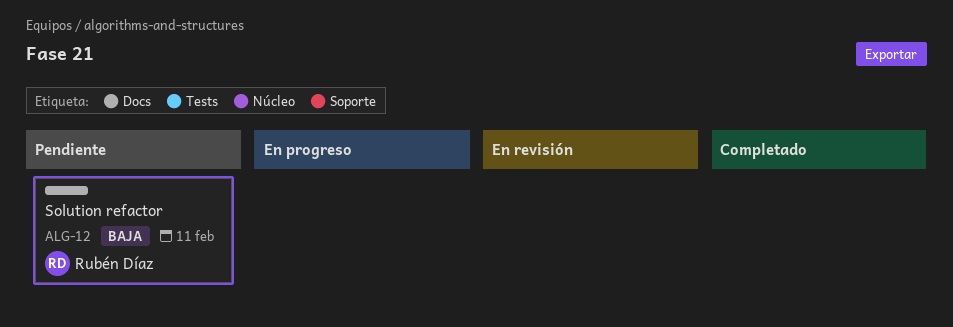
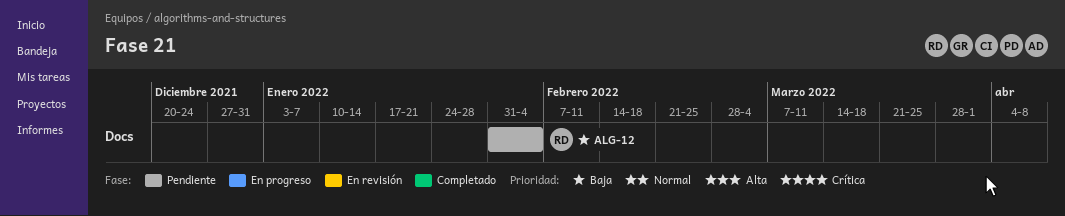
ALG-12, due: Feb 11 -> Feb 4

